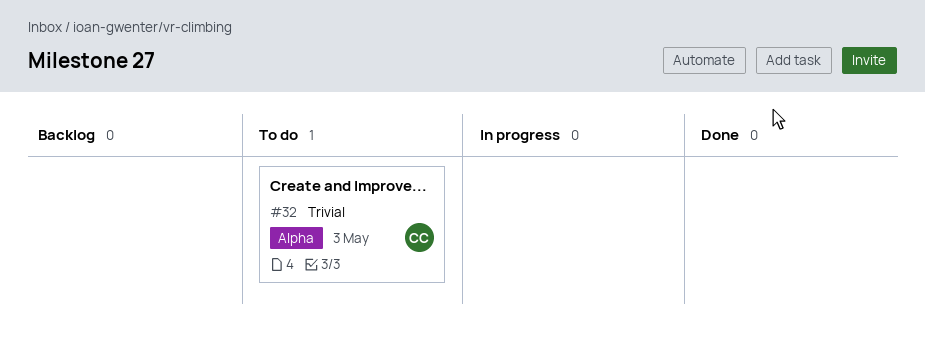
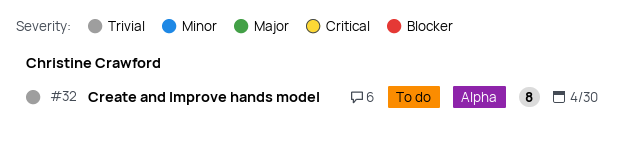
#32, due: May 3 -> Apr 30

